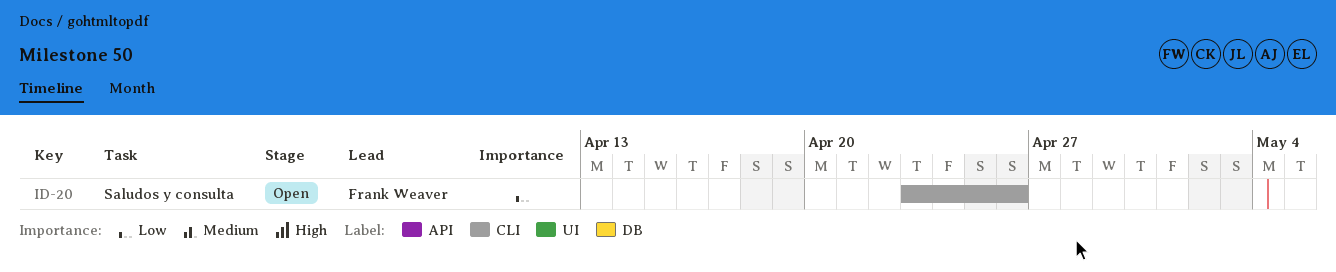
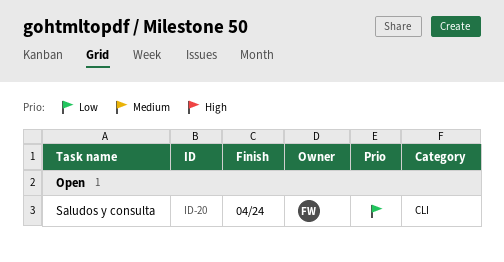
ID-20, due: Apr 26 -> Apr 24

